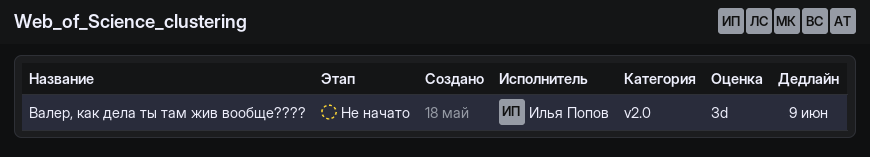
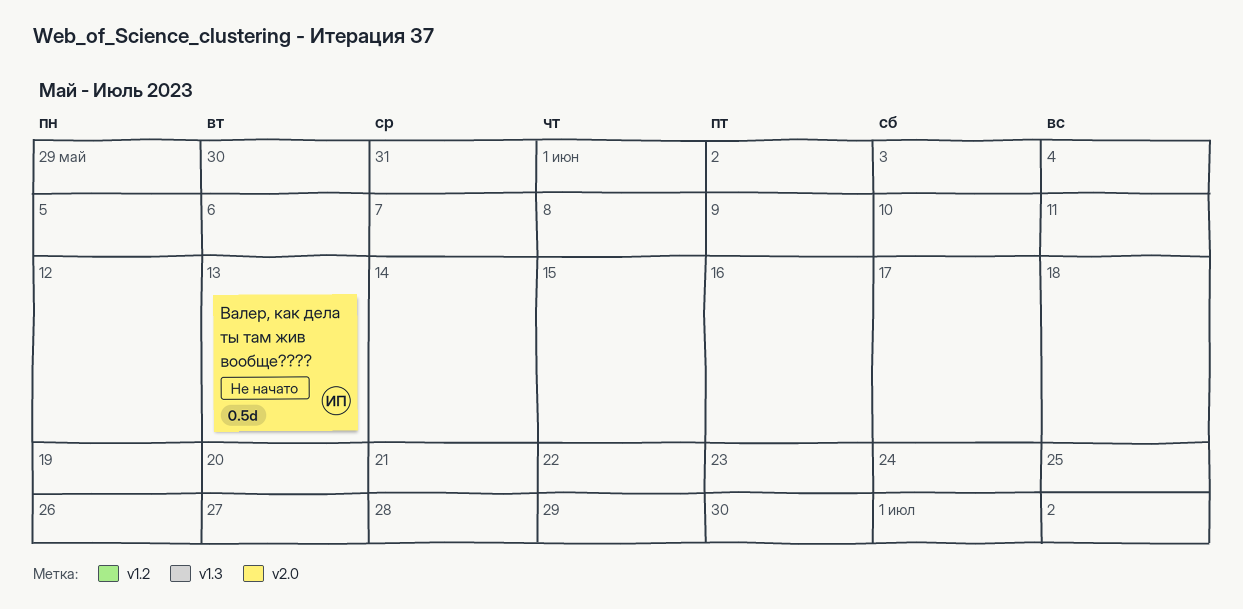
Валер, как дела ты там жив вообще????, estimate: 3d -> 0.5d
Валер, как дела ты там жив вообще????, due: Jun 9 -> Jun 13

